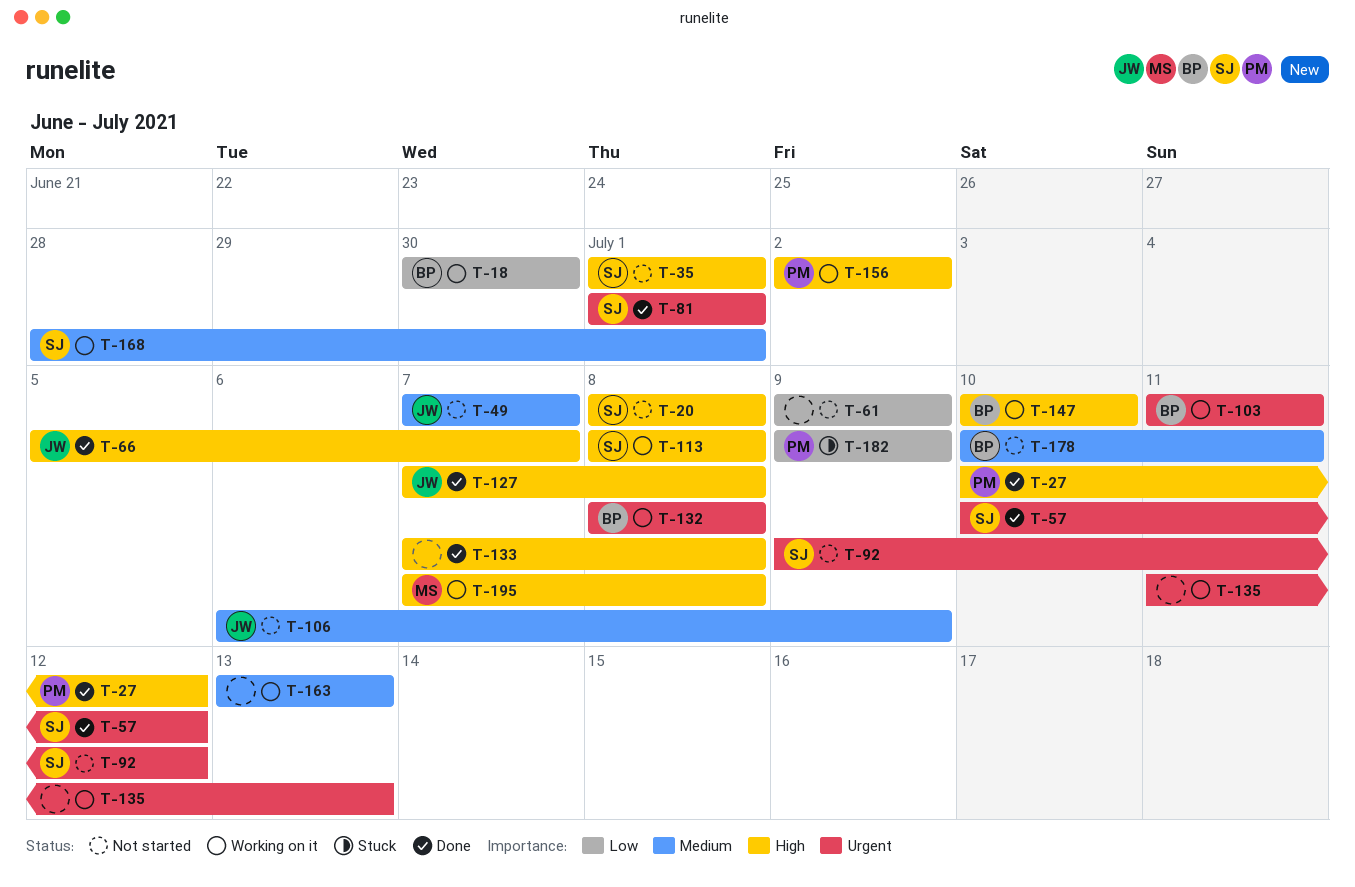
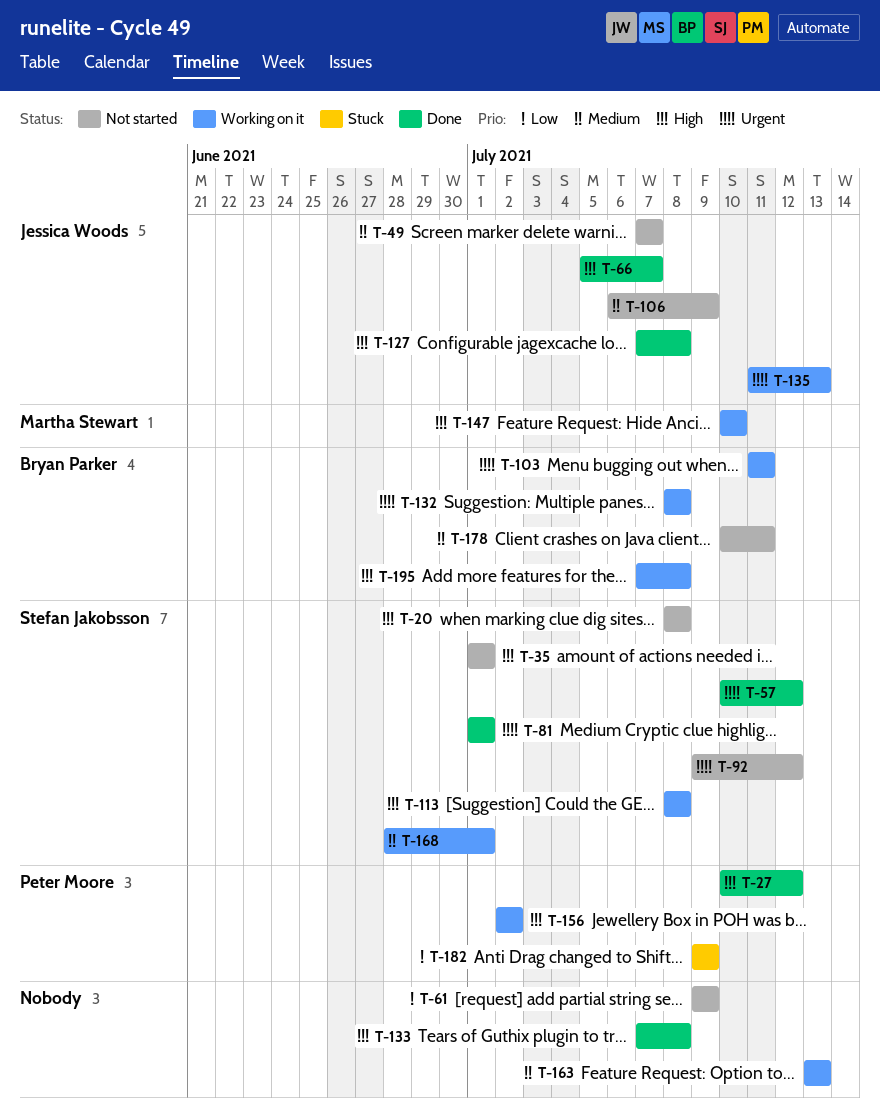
T-18: present -> none
T-135, owner: none -> Jessica Woods
T-147, owner: Bryan Parker -> Martha Stewart
T-195, owner: Martha Stewart -> Bryan Parker

